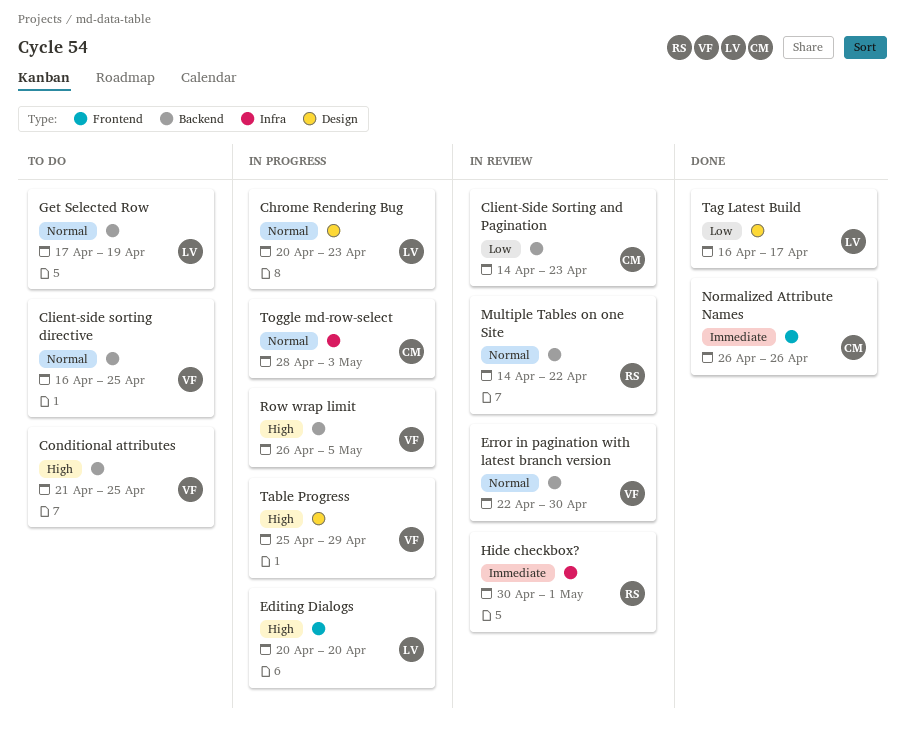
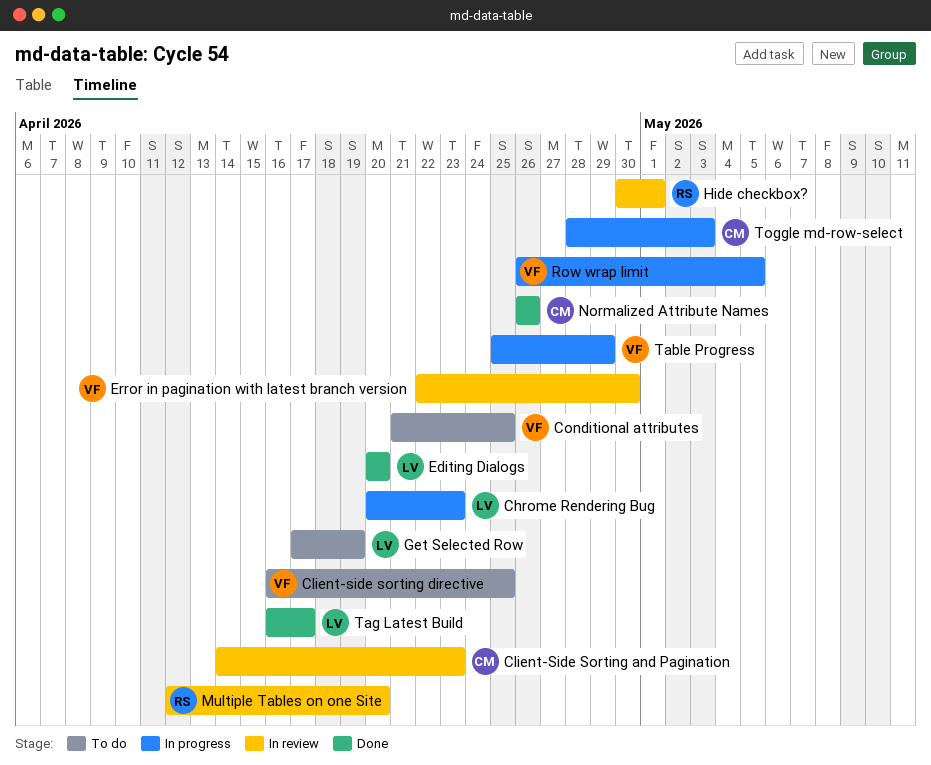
Editing Dialogs, status: In progress -> Done
Multiple Tables on one Site, start: Apr 14 -> Apr 12
Multiple Tables on one Site, due: Apr 22 -> Apr 20

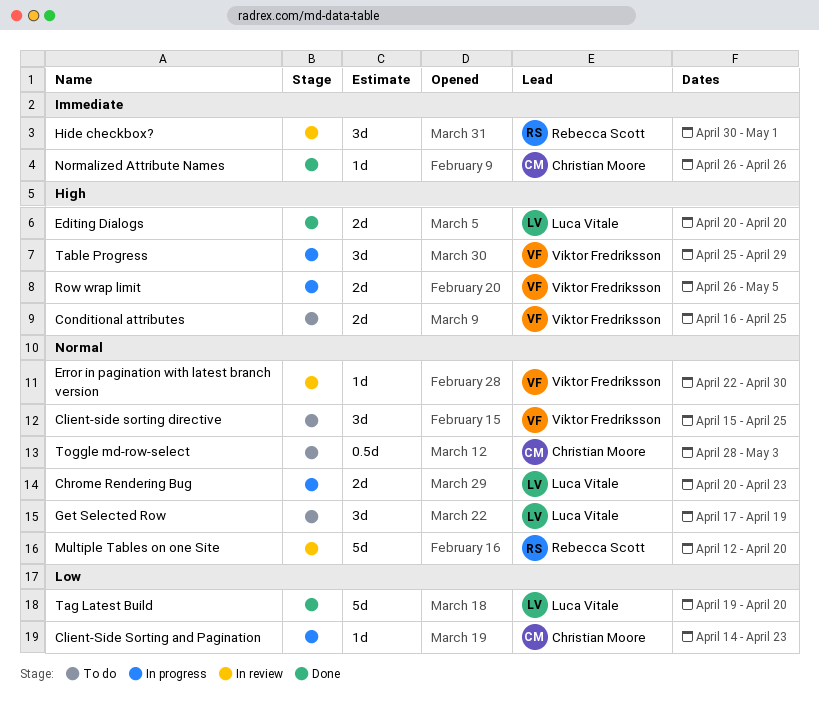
Client-Side Sorting and Pagination, status: In review -> In progress
Client-side sorting directive, start: Apr 16 -> Apr 15
Conditional attributes, start: Apr 21 -> Apr 16
Tag Latest Build, start: Apr 16 -> Apr 19
Tag Latest Build, due: Apr 17 -> Apr 20
Toggle md-row-select, status: In progress -> To do

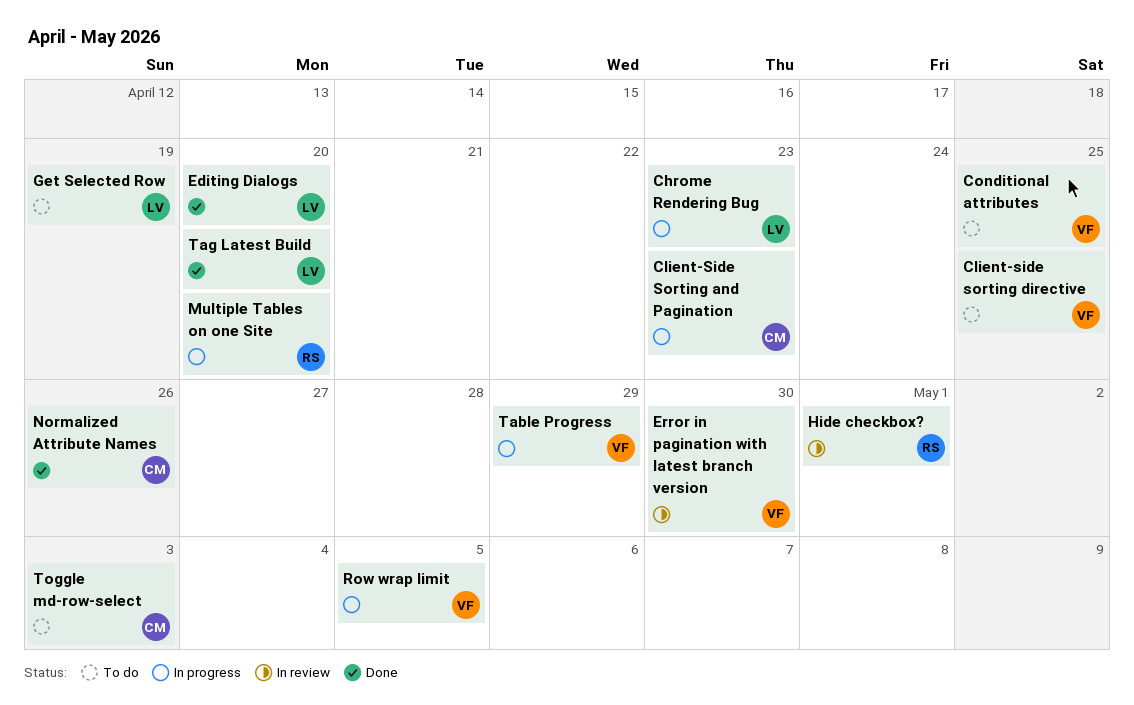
Multiple Tables on one Site, status: In review -> In progress

